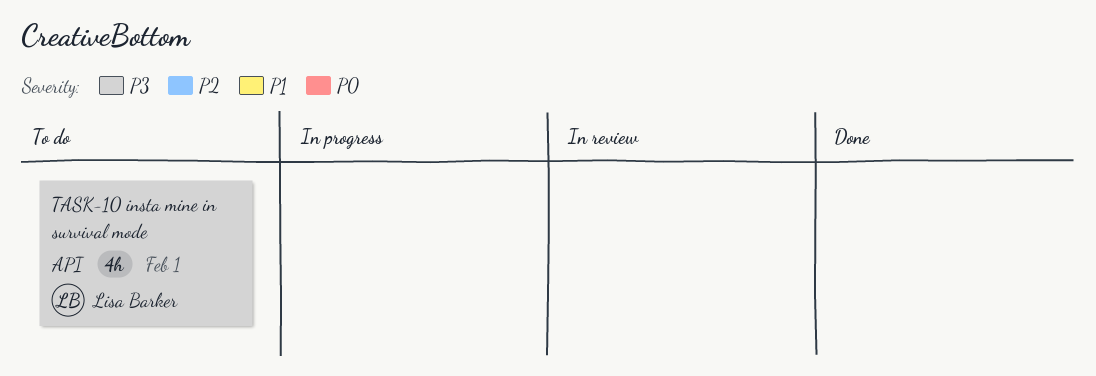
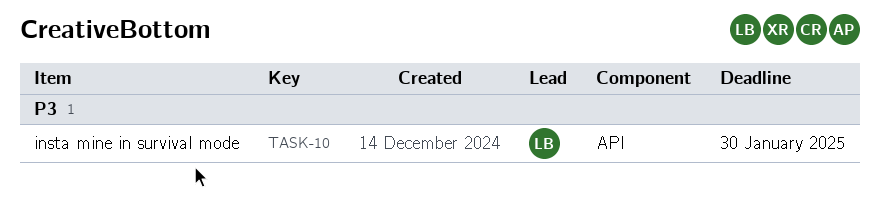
TASK-10, due: Feb 1 -> Jan 30

